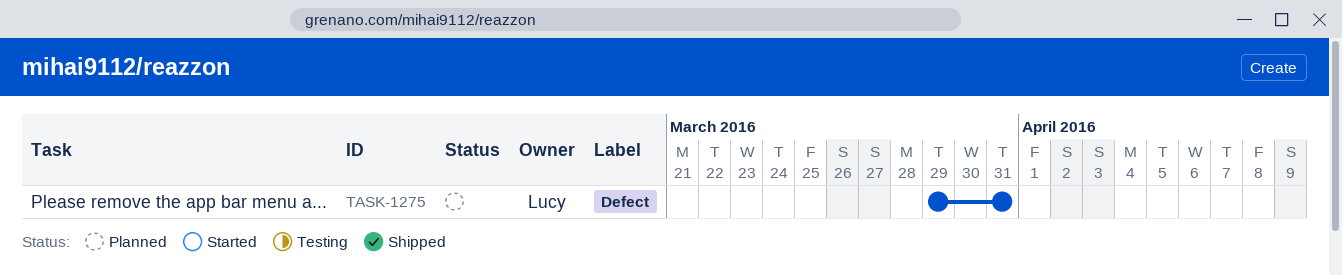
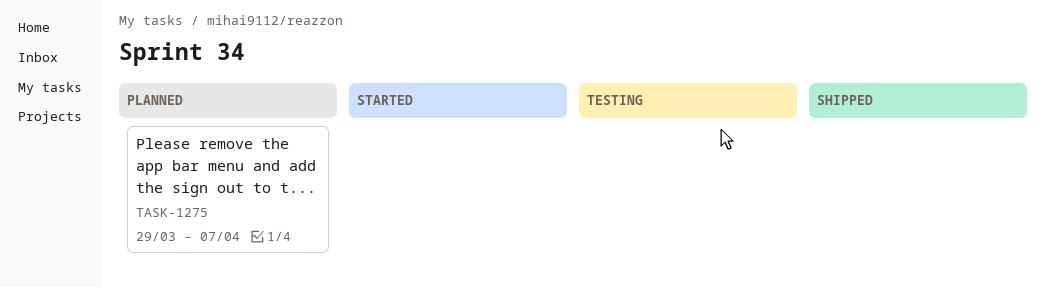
TASK-1275, due: Mar 31 -> Apr 7

